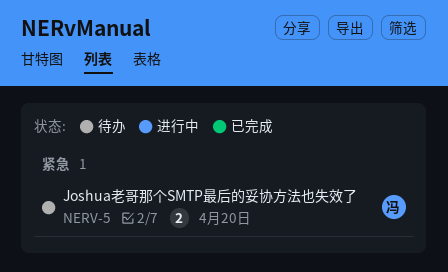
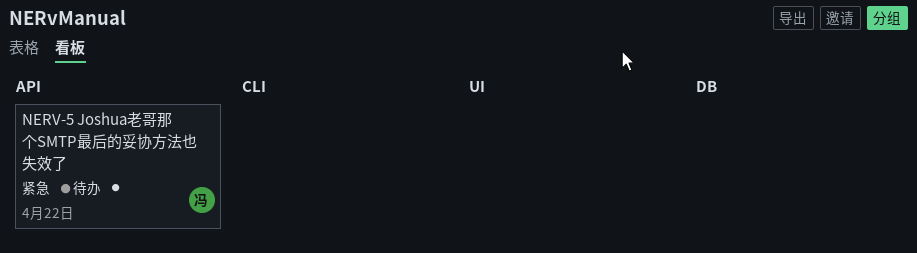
NERV-5, estimate: 2 -> 1
NERV-5, due: Apr 20 -> Apr 22

